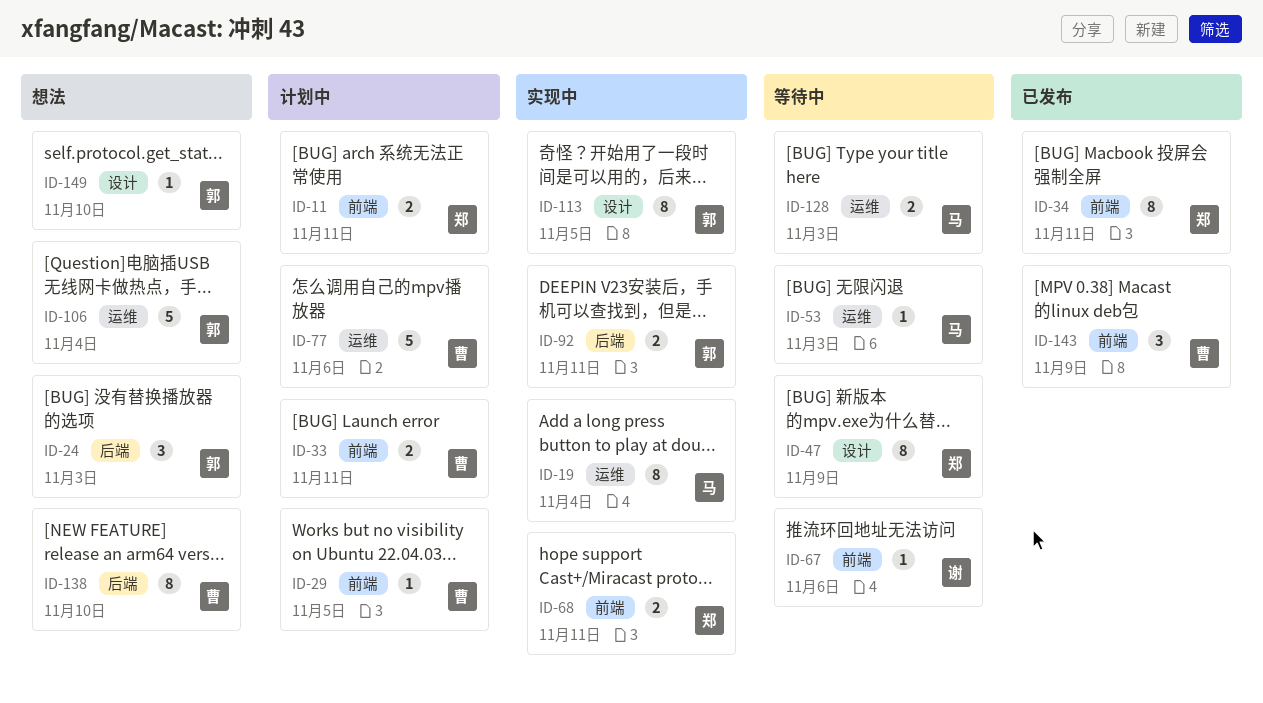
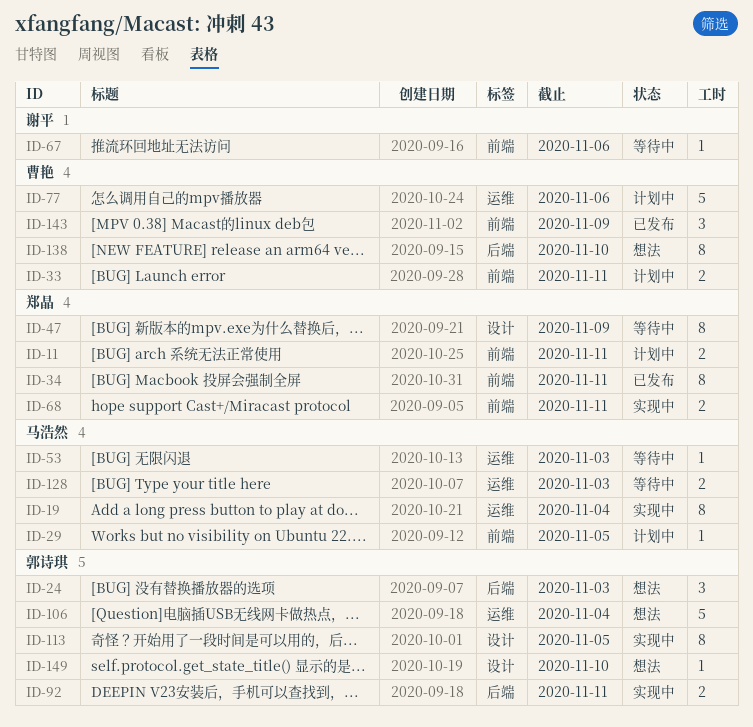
ID-29, owner: 曹艳 -> 马浩然

